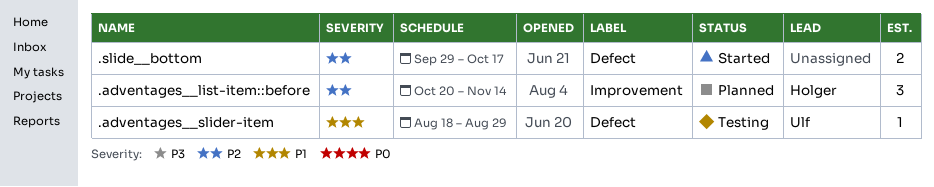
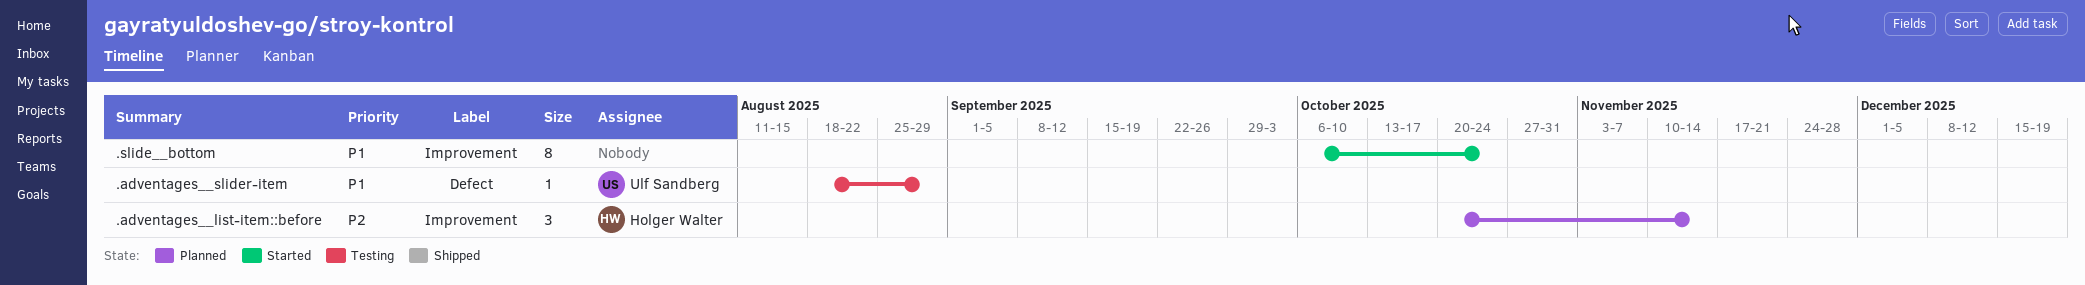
.slide__bottom, priority: P2 -> P1
.slide__bottom, label: Defect -> Improvement
.slide__bottom, estimate: 2 -> 8
.slide__bottom, start: Sep 29 -> Oct 6
.slide__bottom, due: Oct 17 -> Oct 24

